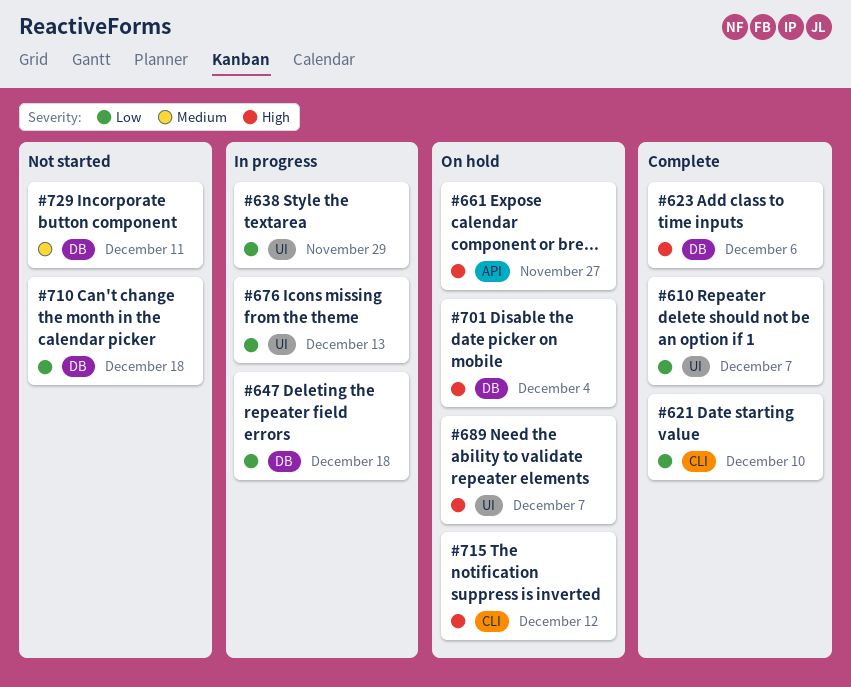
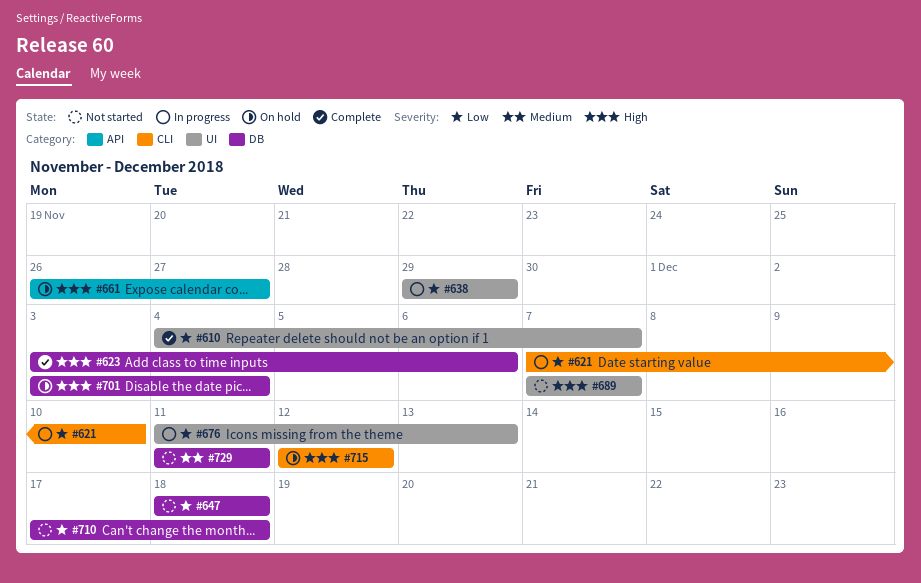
#621, status: Complete -> In progress
#647, status: In progress -> Not started
#689, status: On hold -> Not started

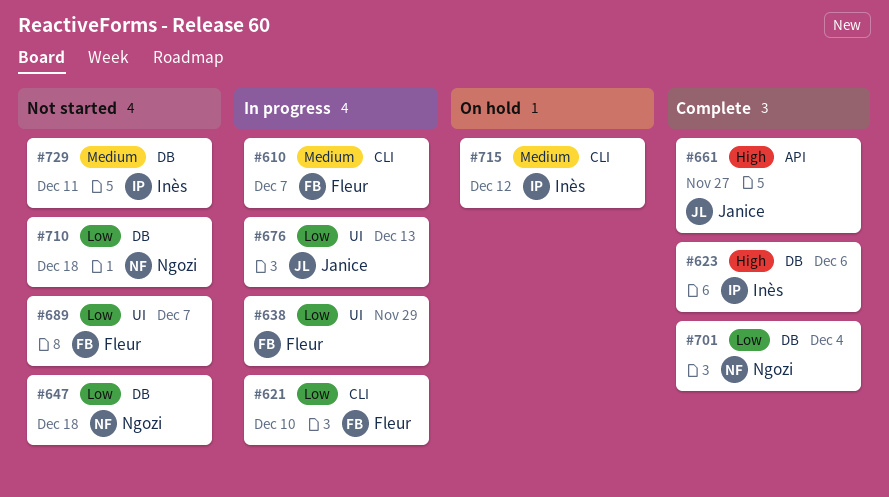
#610, status: Complete -> In progress
#610, priority: Low -> Medium
#610, label: UI -> CLI
#661, status: On hold -> Complete
#689, priority: High -> Low
#701, status: On hold -> Complete
#701, priority: High -> Low
#715, priority: High -> Medium

